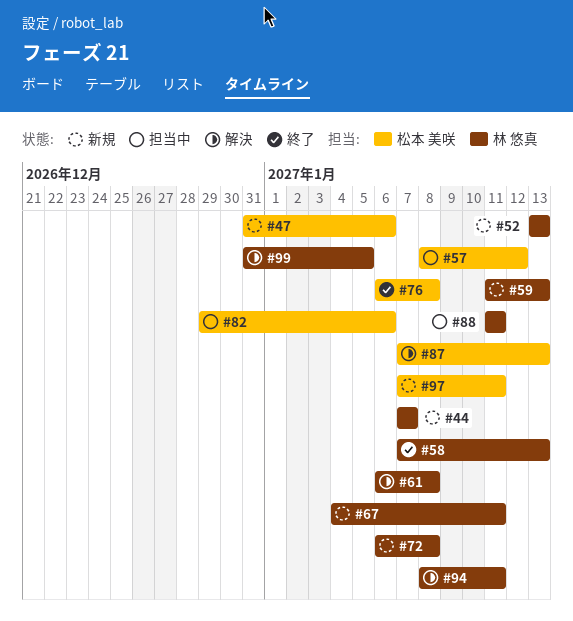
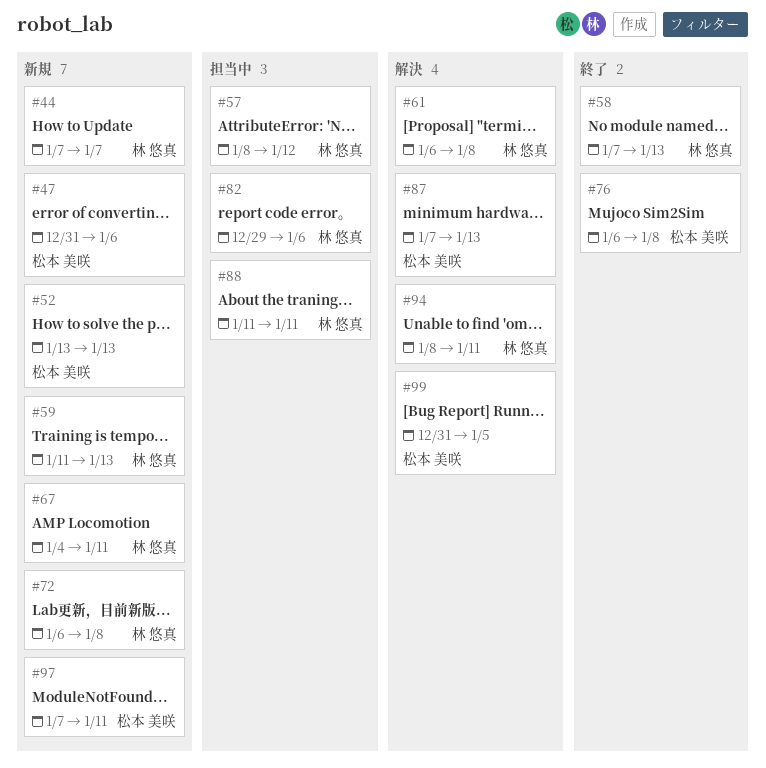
#52, owner: 林 悠真 -> 松本 美咲
#57, owner: 松本 美咲 -> 林 悠真
#82, owner: 松本 美咲 -> 林 悠真
#99, owner: 林 悠真 -> 松本 美咲

